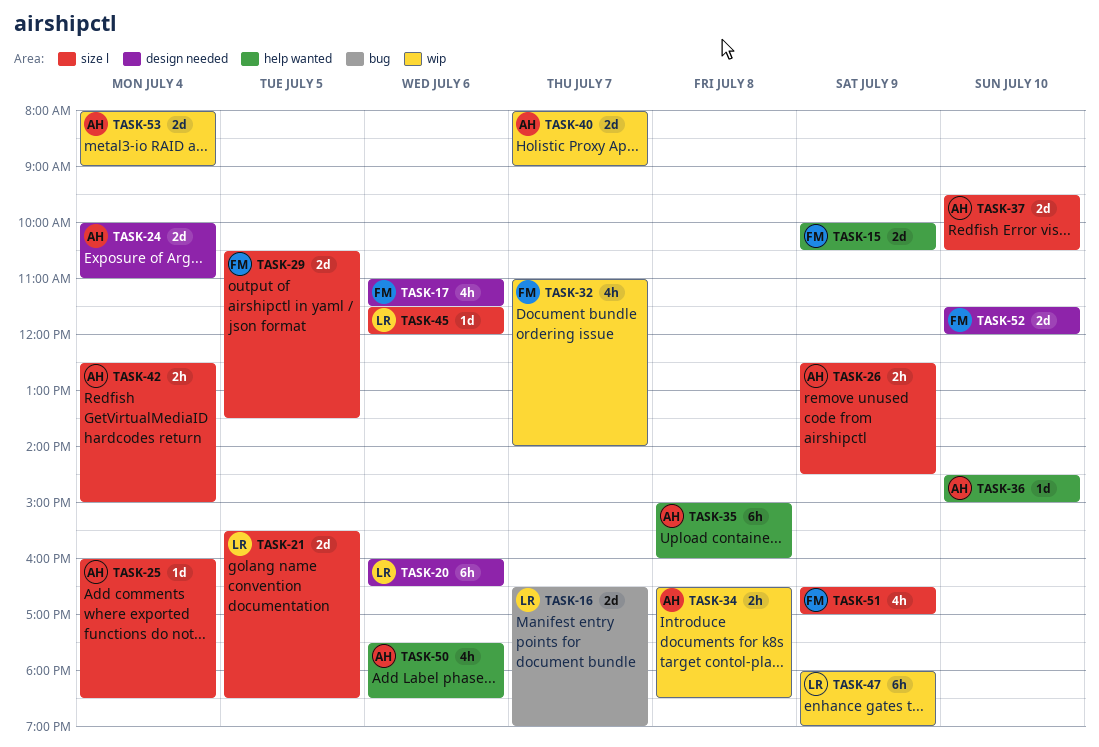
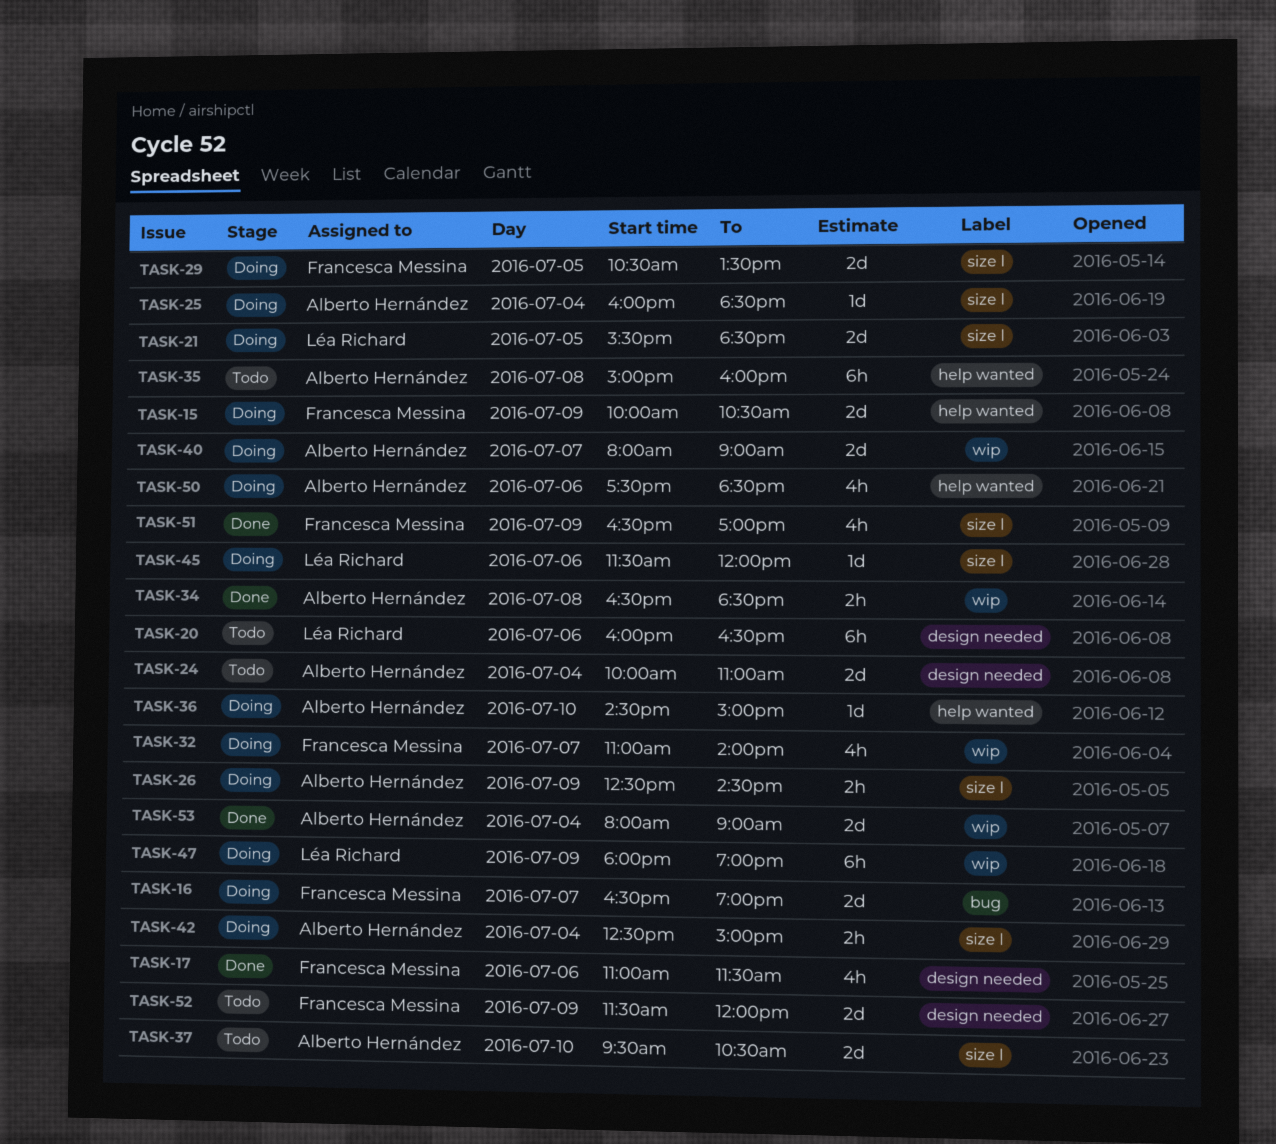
TASK-16, owner: Léa Richard -> Francesca Messina
TASK-52, day: Jul 10 -> Jul 9

